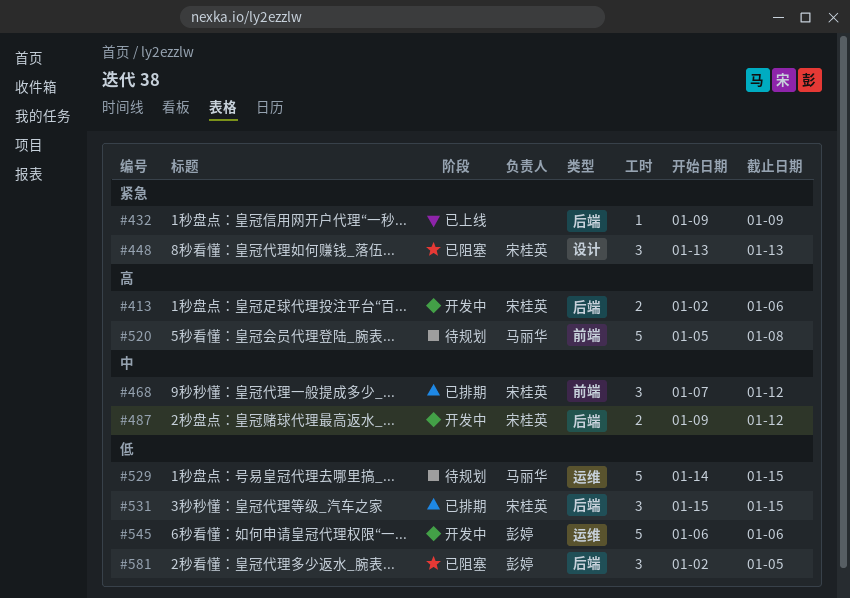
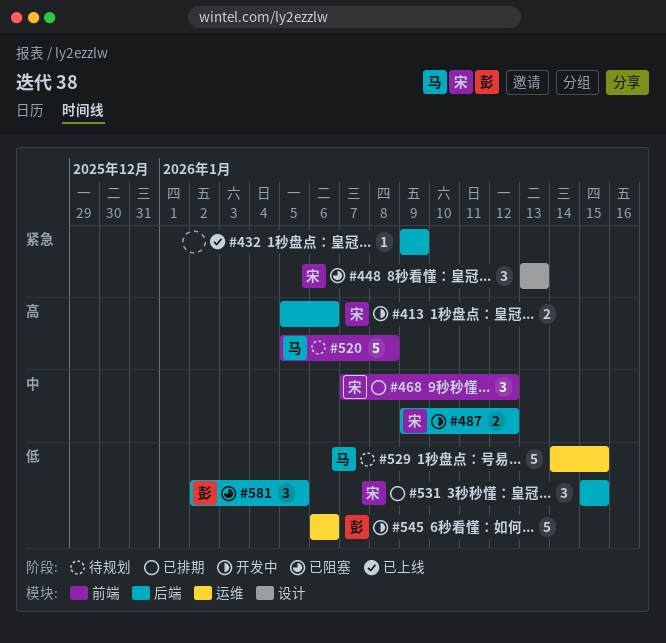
#413, start: Jan 2 -> Jan 5

